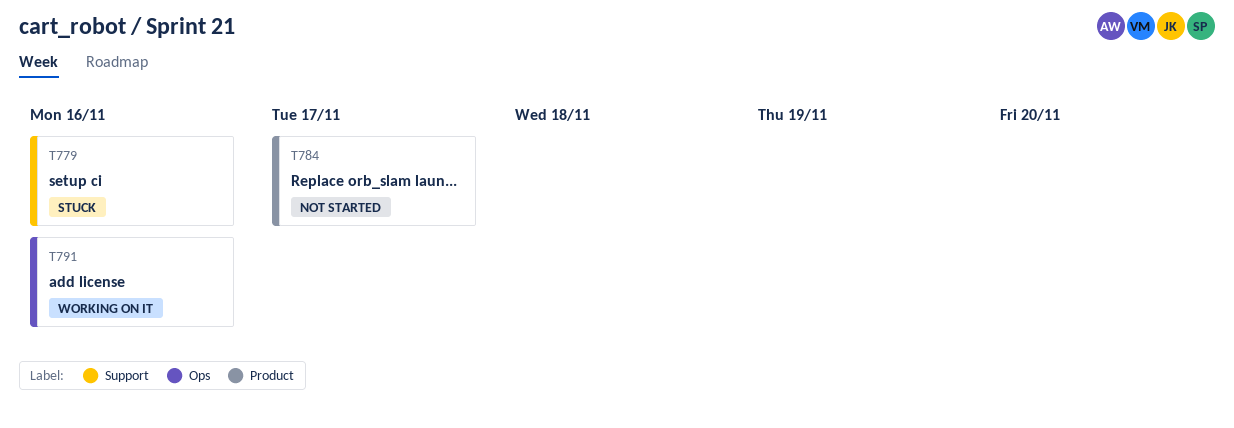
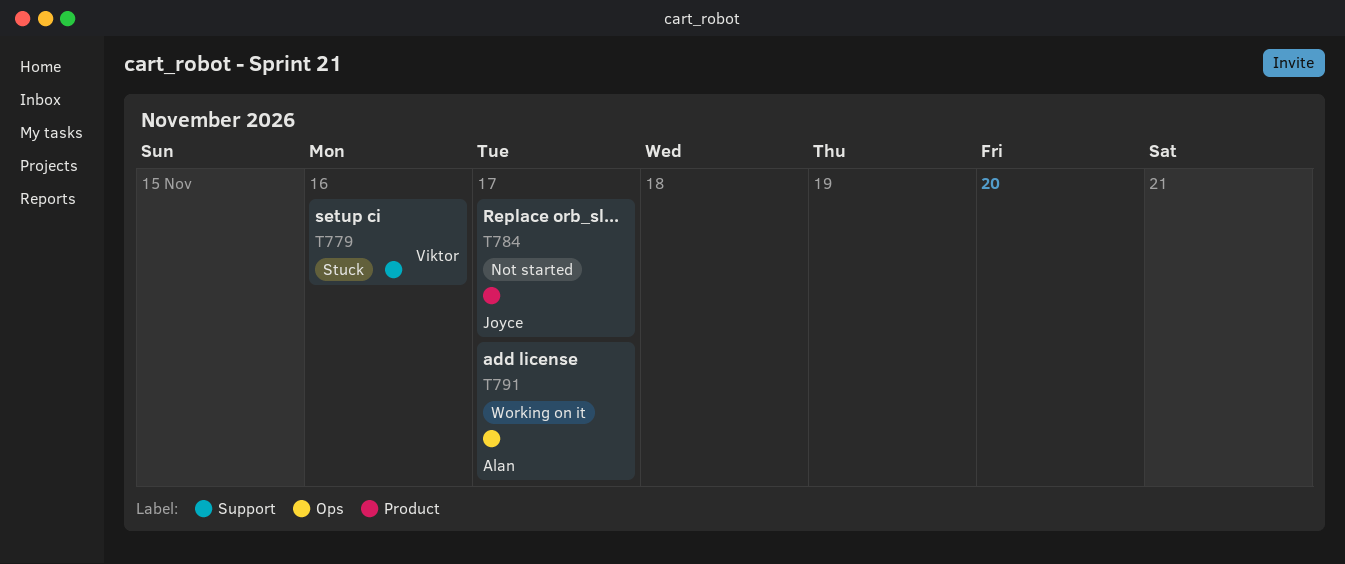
T791, due: Nov 16 -> Nov 17

